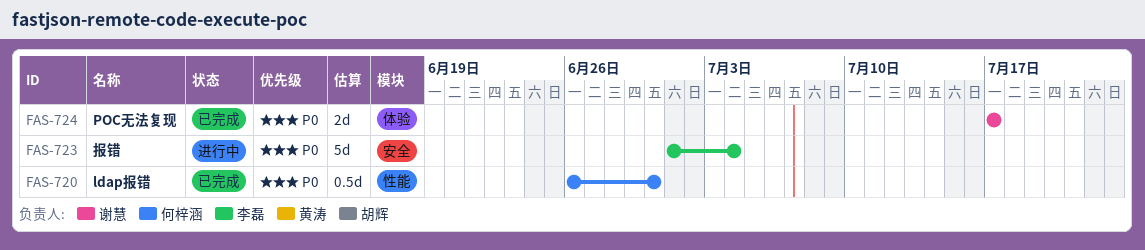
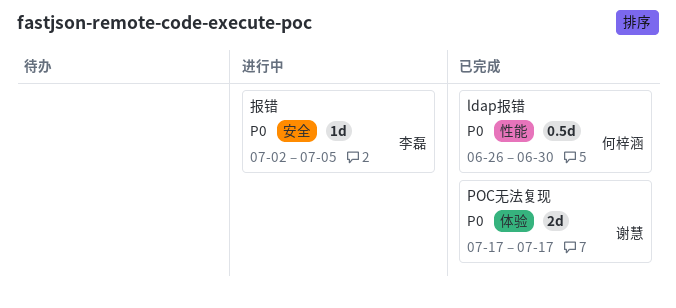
报错, estimate: 5d -> 1d
报错, start: Jul 1 -> Jul 2
报错, due: Jul 4 -> Jul 5

